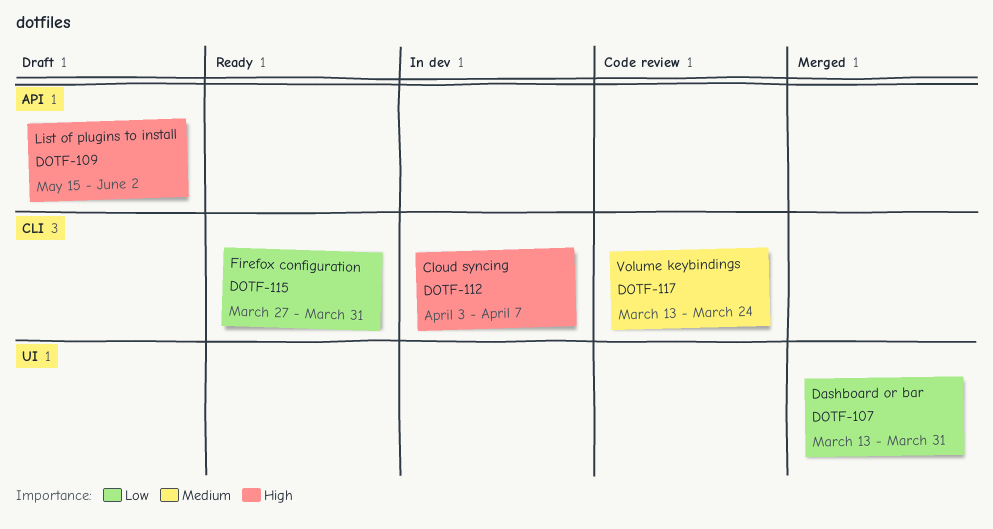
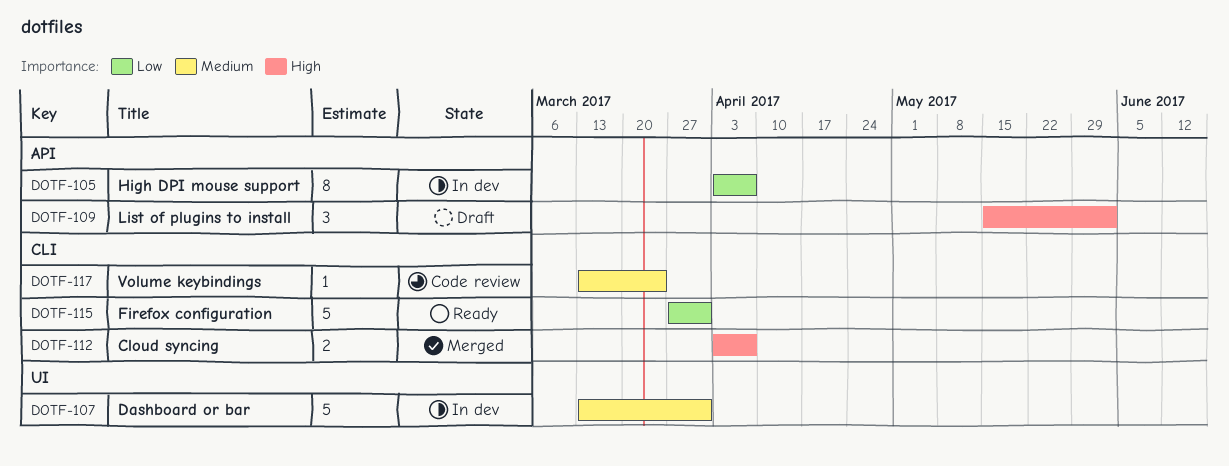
DOTF-105: none -> present
DOTF-107, status: Merged -> In dev
DOTF-107, priority: Low -> Medium
DOTF-112, status: In dev -> Merged

